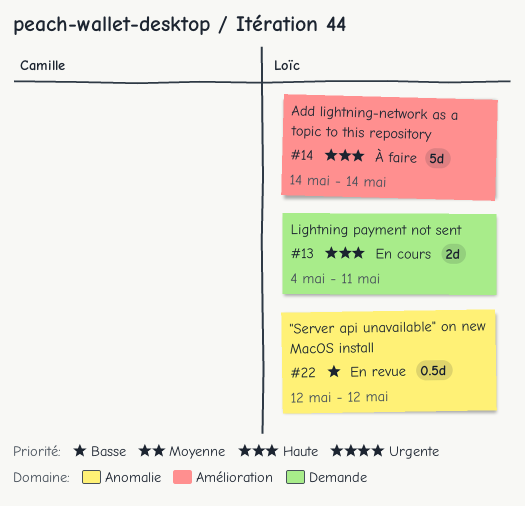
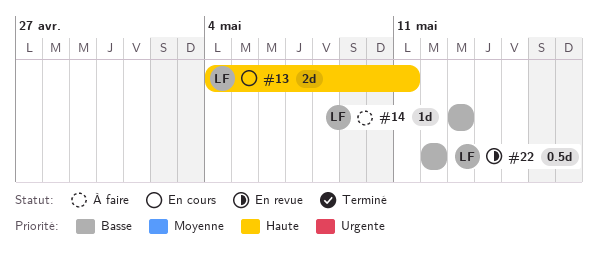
#14, priority: Haute -> Basse
#14, estimate: 5d -> 1d
#14, start: May 14 -> May 13
#14, due: May 14 -> May 13

